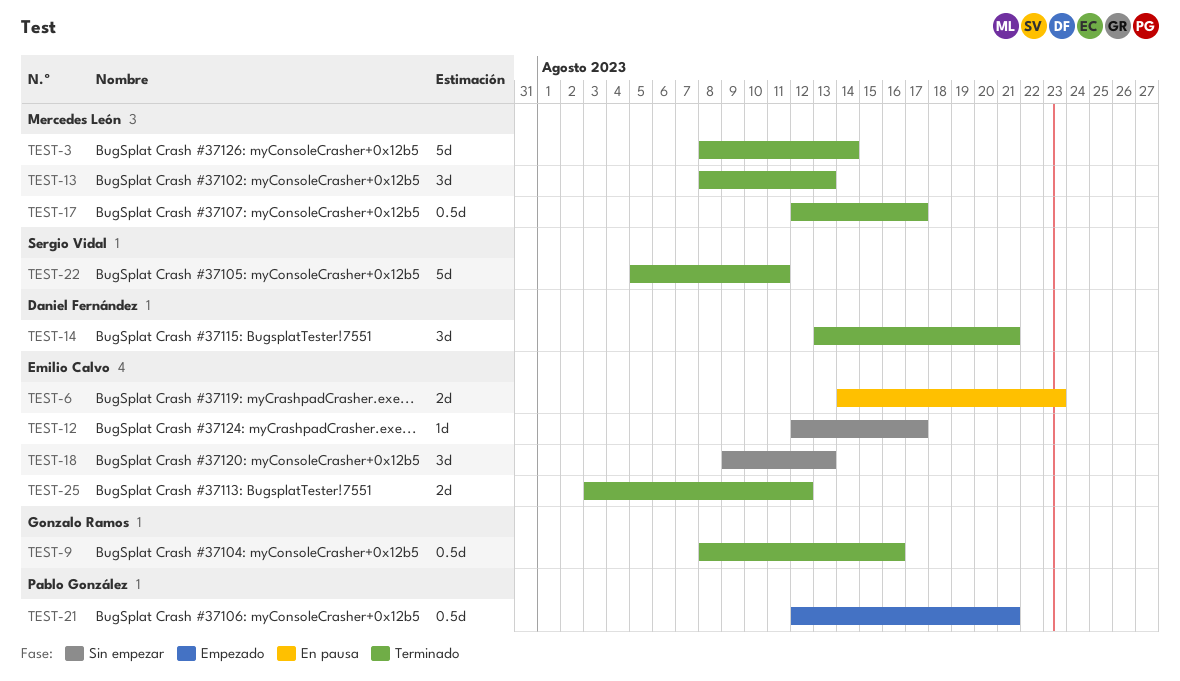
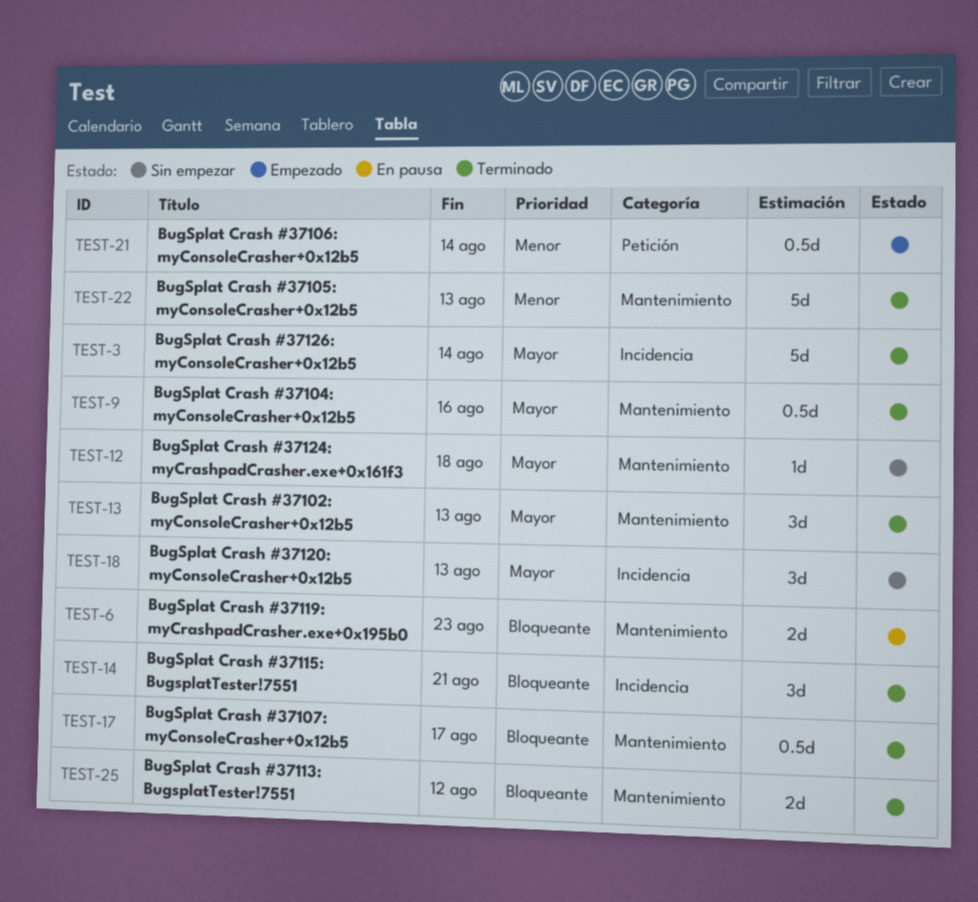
TEST-12, due: Aug 17 -> Aug 18
TEST-21, due: Aug 21 -> Aug 14
TEST-22, due: Aug 11 -> Aug 13

